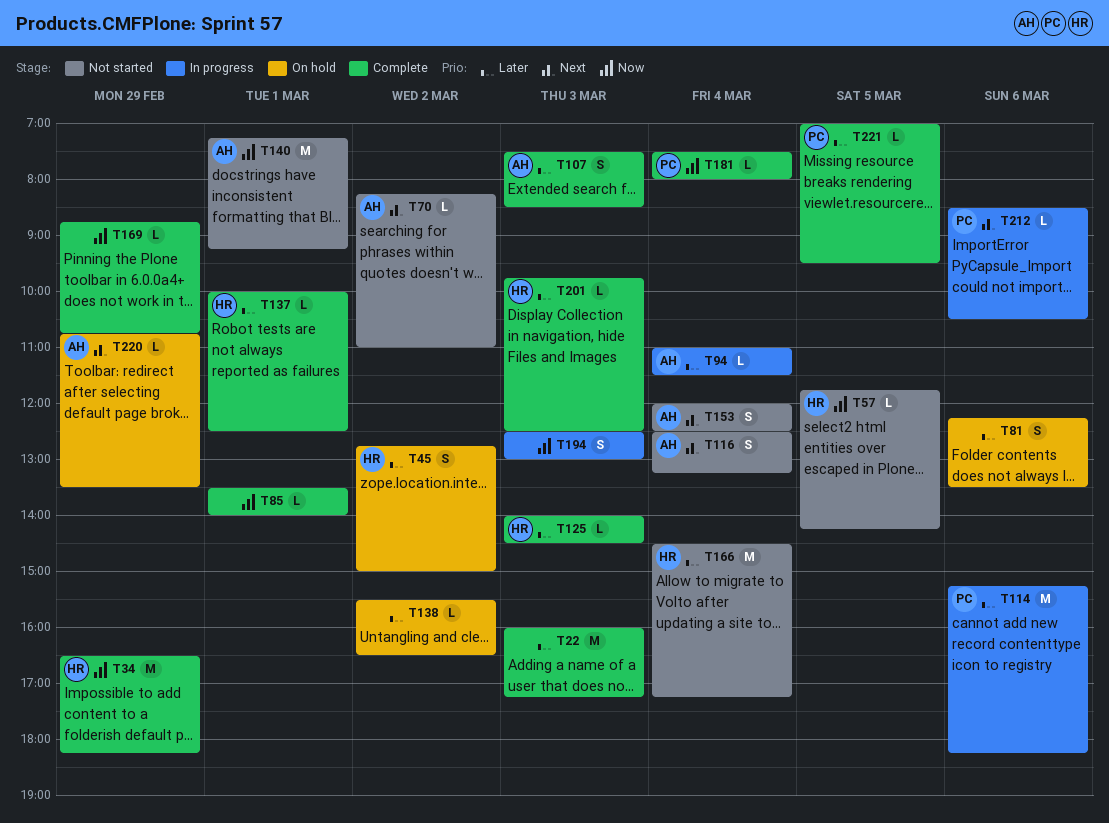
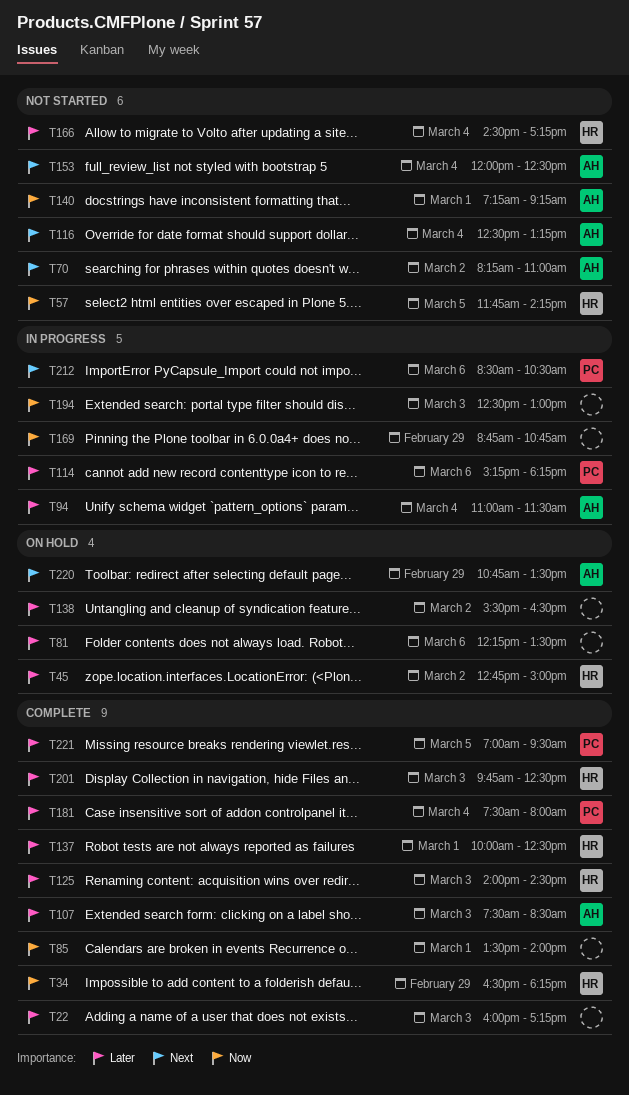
T169, status: Complete -> In progress
T181, priority: Now -> Later

